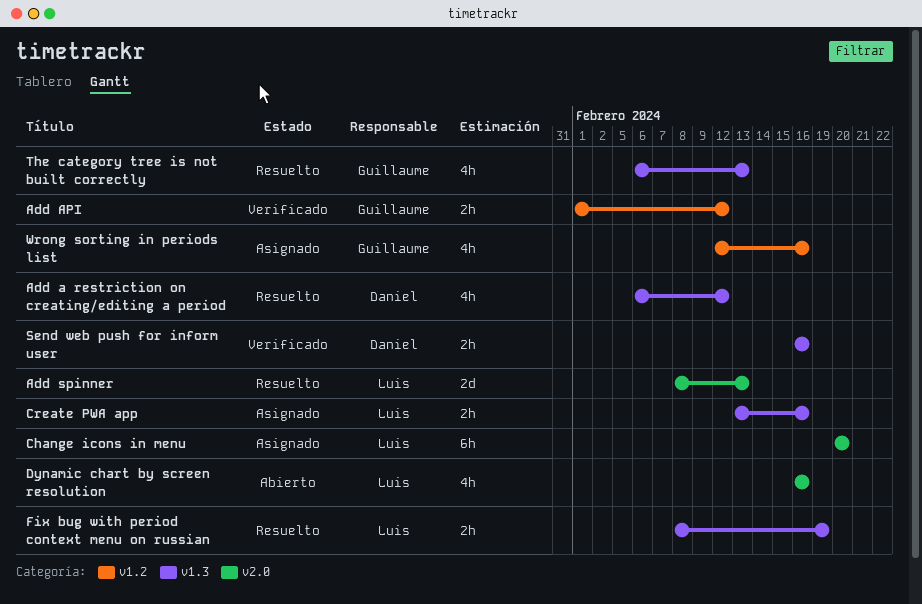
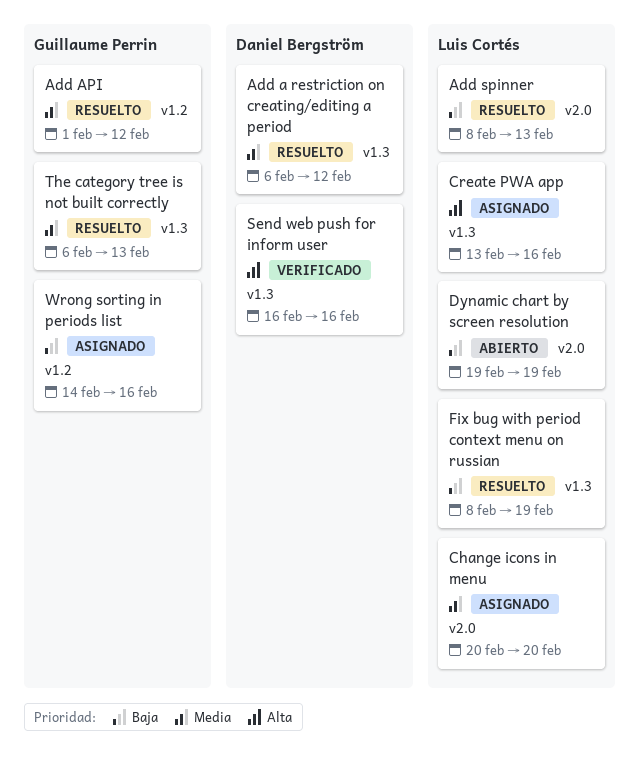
Add API, status: Verificado -> Resuelto
Dynamic chart by screen resolution, start: Feb 16 -> Feb 19
Dynamic chart by screen resolution, due: Feb 16 -> Feb 19
Wrong sorting in periods list, start: Feb 12 -> Feb 14

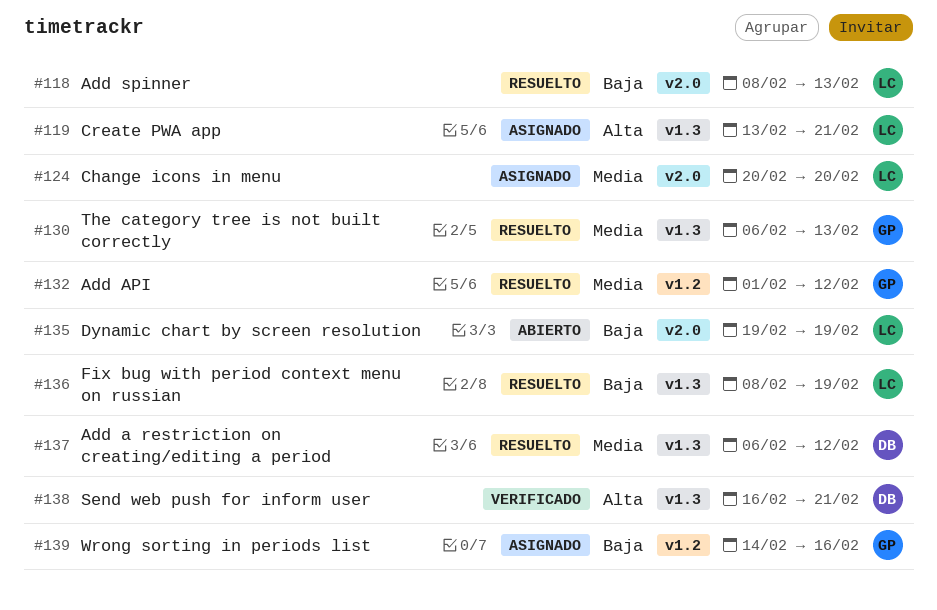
Create PWA app, due: Feb 16 -> Feb 21
Send web push for inform user, due: Feb 16 -> Feb 21

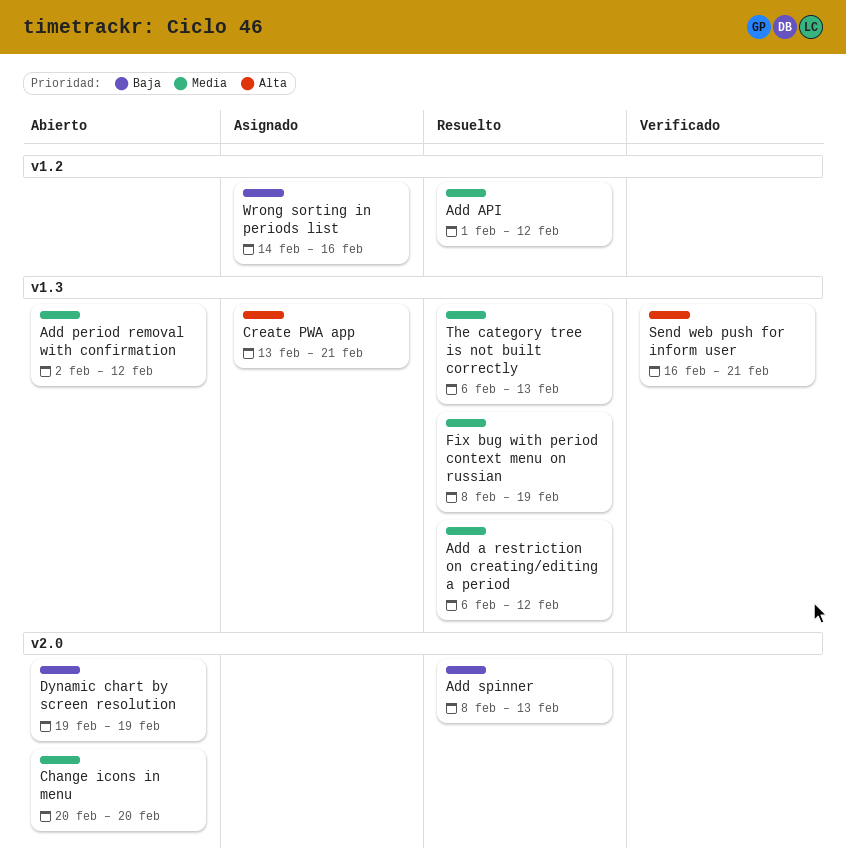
Add period removal with confirmation: none -> present
Change icons in menu, status: Asignado -> Abierto
Fix bug with period context menu on russian, priority: Baja -> Media

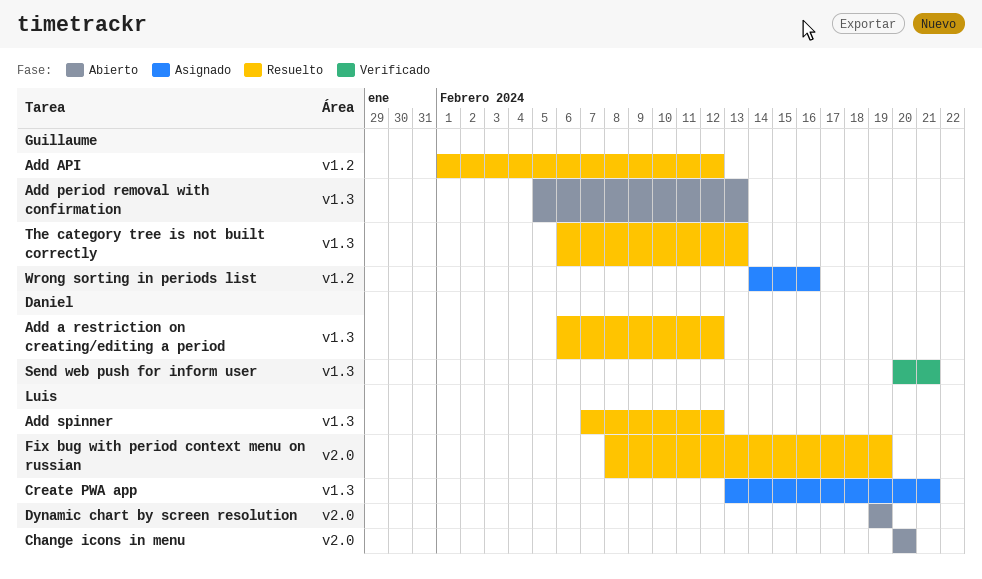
Add period removal with confirmation, start: Feb 2 -> Feb 5
Add period removal with confirmation, due: Feb 12 -> Feb 13
Add spinner, label: v2.0 -> v1.3
Add spinner, start: Feb 8 -> Feb 7
Add spinner, due: Feb 13 -> Feb 12
Fix bug with period context menu on russian, label: v1.3 -> v2.0
Send web push for inform user, start: Feb 16 -> Feb 20

